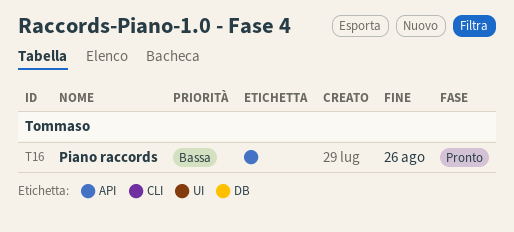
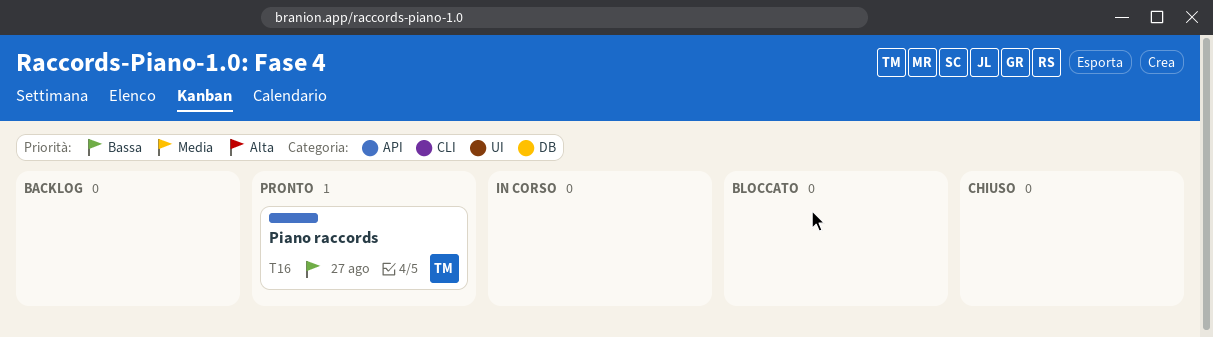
T16, due: Aug 26 -> Aug 27

